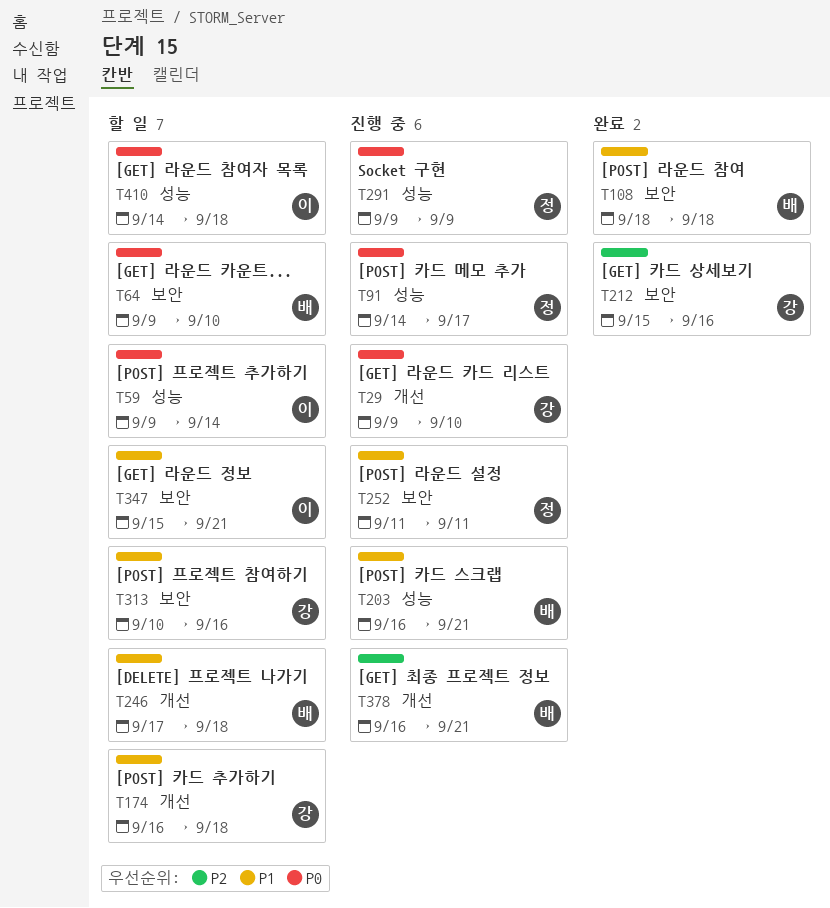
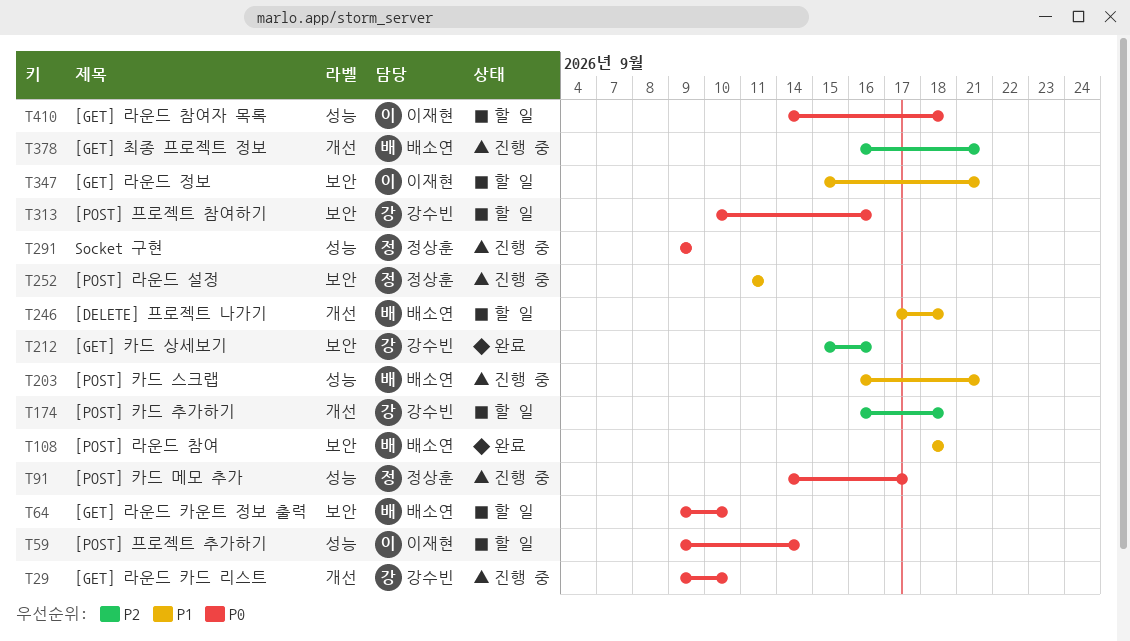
T174, priority: P1 -> P2
T313, priority: P1 -> P0

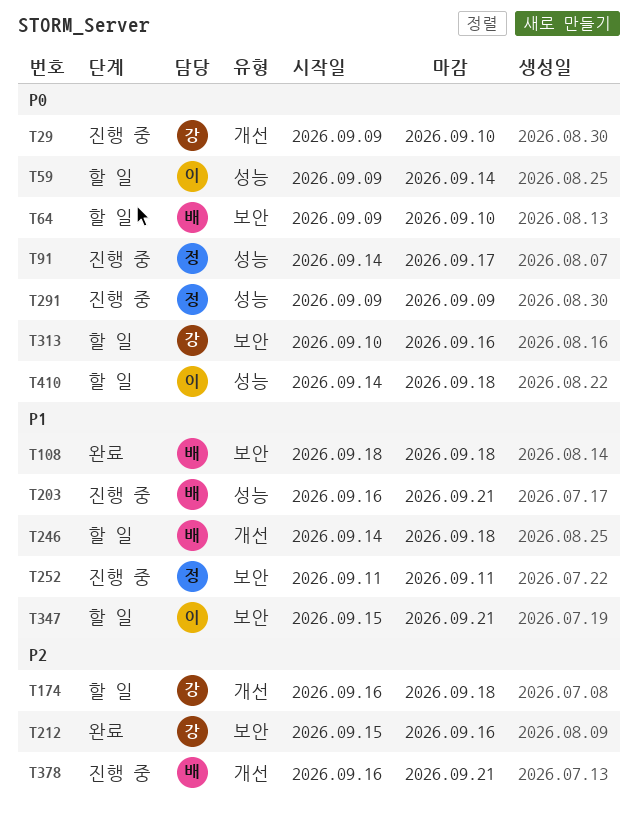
T246, start: Sep 17 -> Sep 14

